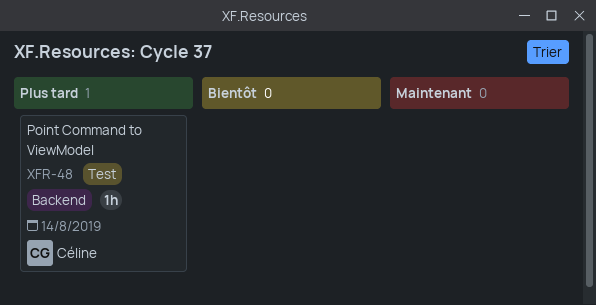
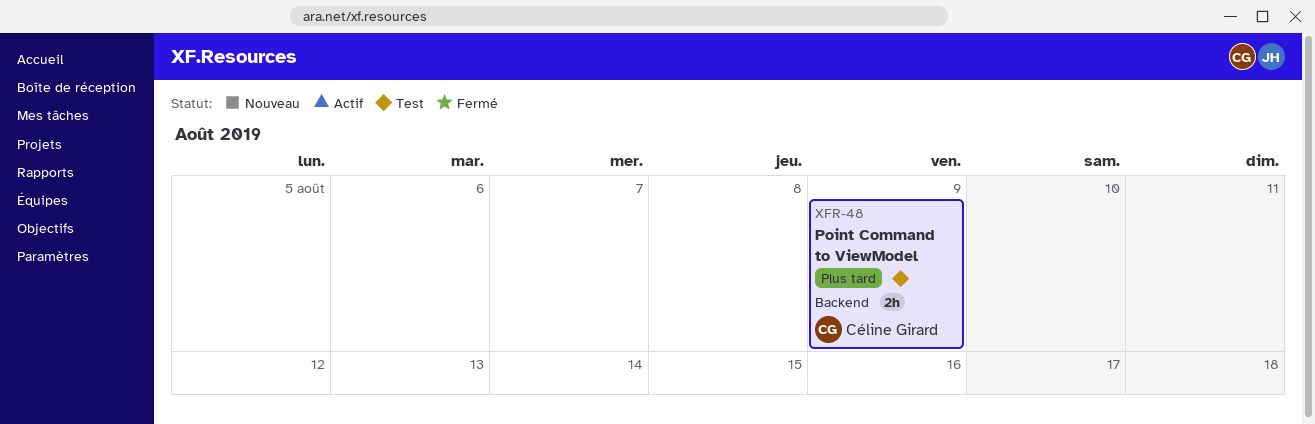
XFR-48, estimate: 1h -> 2h
XFR-48, due: Aug 14 -> Aug 9

